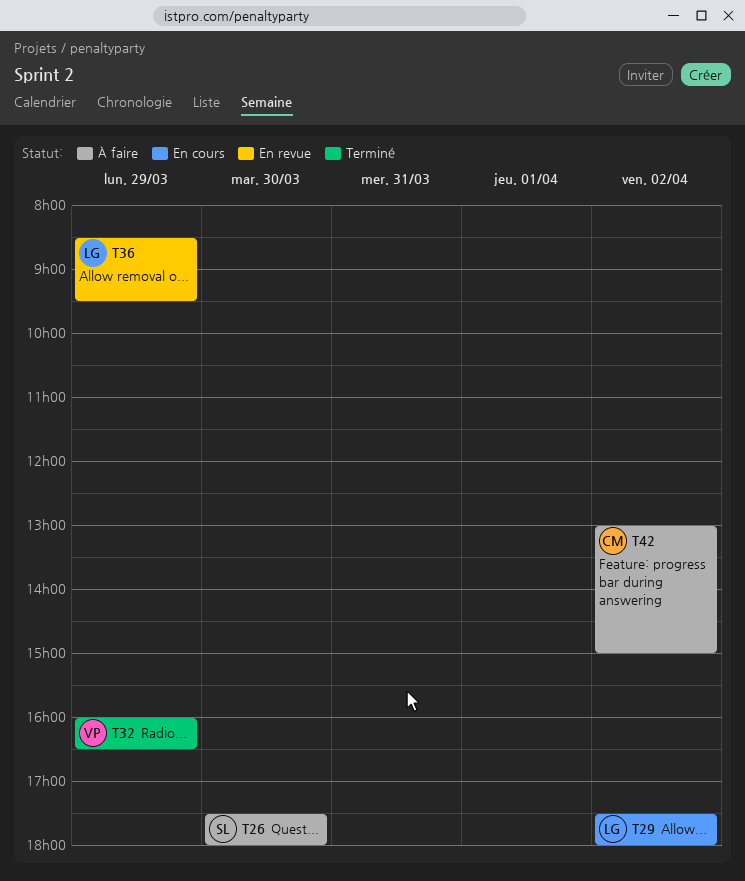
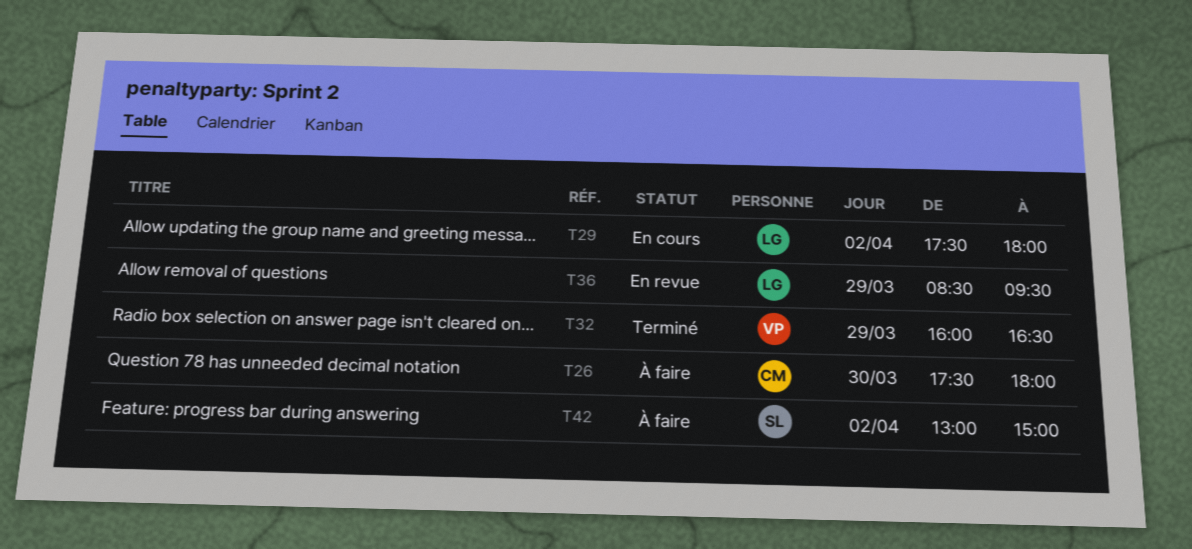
T26, owner: SL -> CM
T42, owner: CM -> SL

